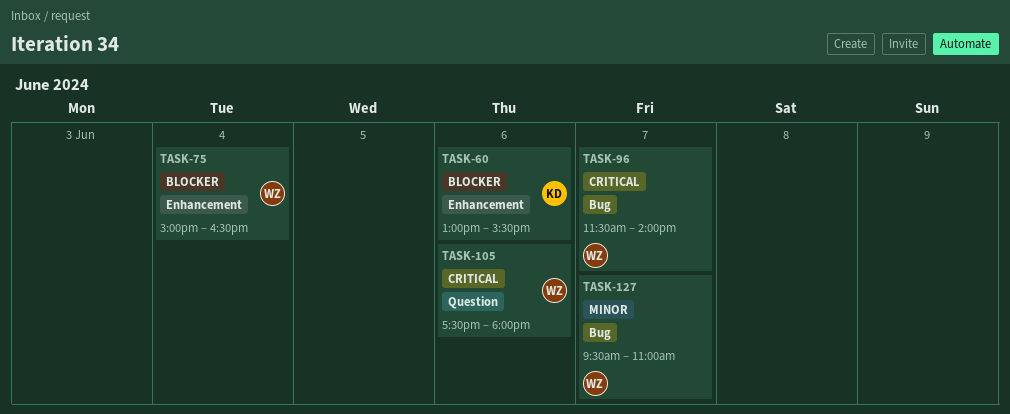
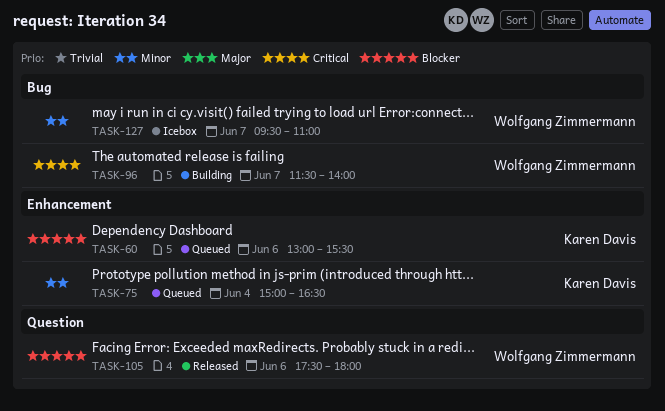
TASK-75, owner: Wolfgang Zimmermann -> Karen Davis
TASK-75, priority: Blocker -> Minor
TASK-105, priority: Critical -> Blocker

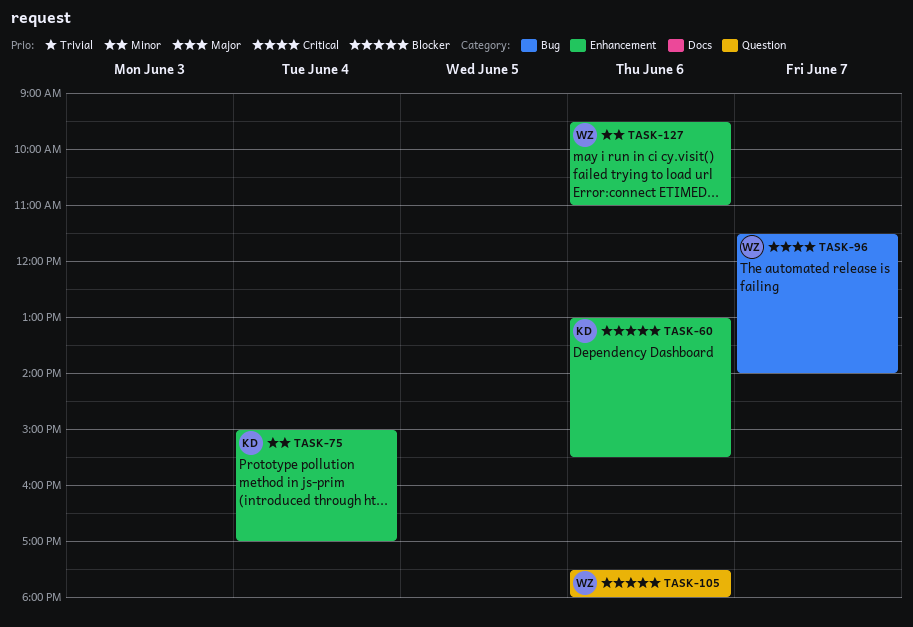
TASK-75, ends: 16:30 -> 17:00
TASK-127, label: Bug -> Enhancement
TASK-127, day: Jun 7 -> Jun 6

